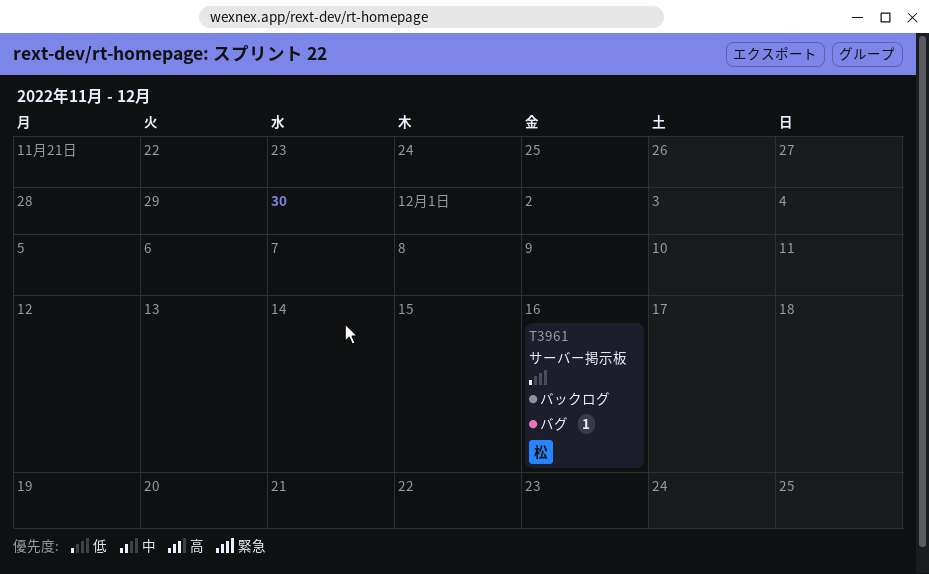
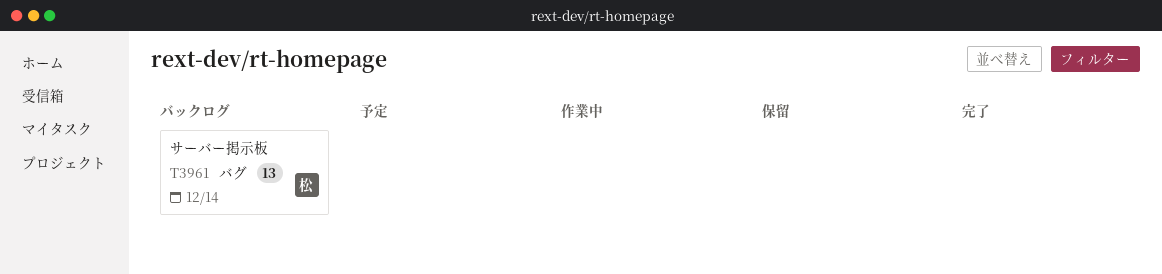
T3961, estimate: 1 -> 13
T3961, due: Dec 16 -> Dec 14

